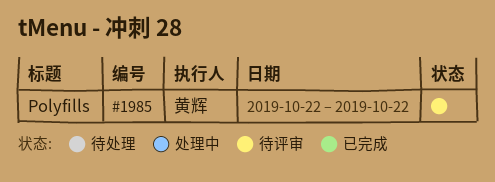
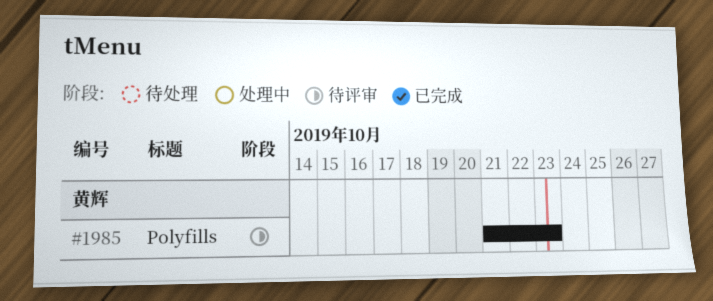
#1985, start: Oct 22 -> Oct 21
#1985, due: Oct 22 -> Oct 23

